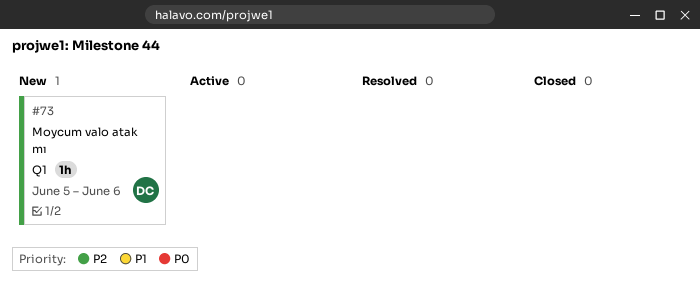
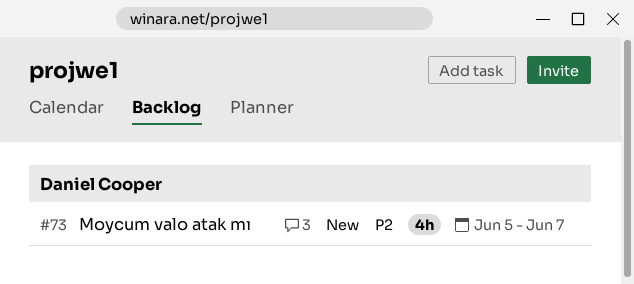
#73, estimate: 1h -> 4h
#73, due: Jun 6 -> Jun 7

